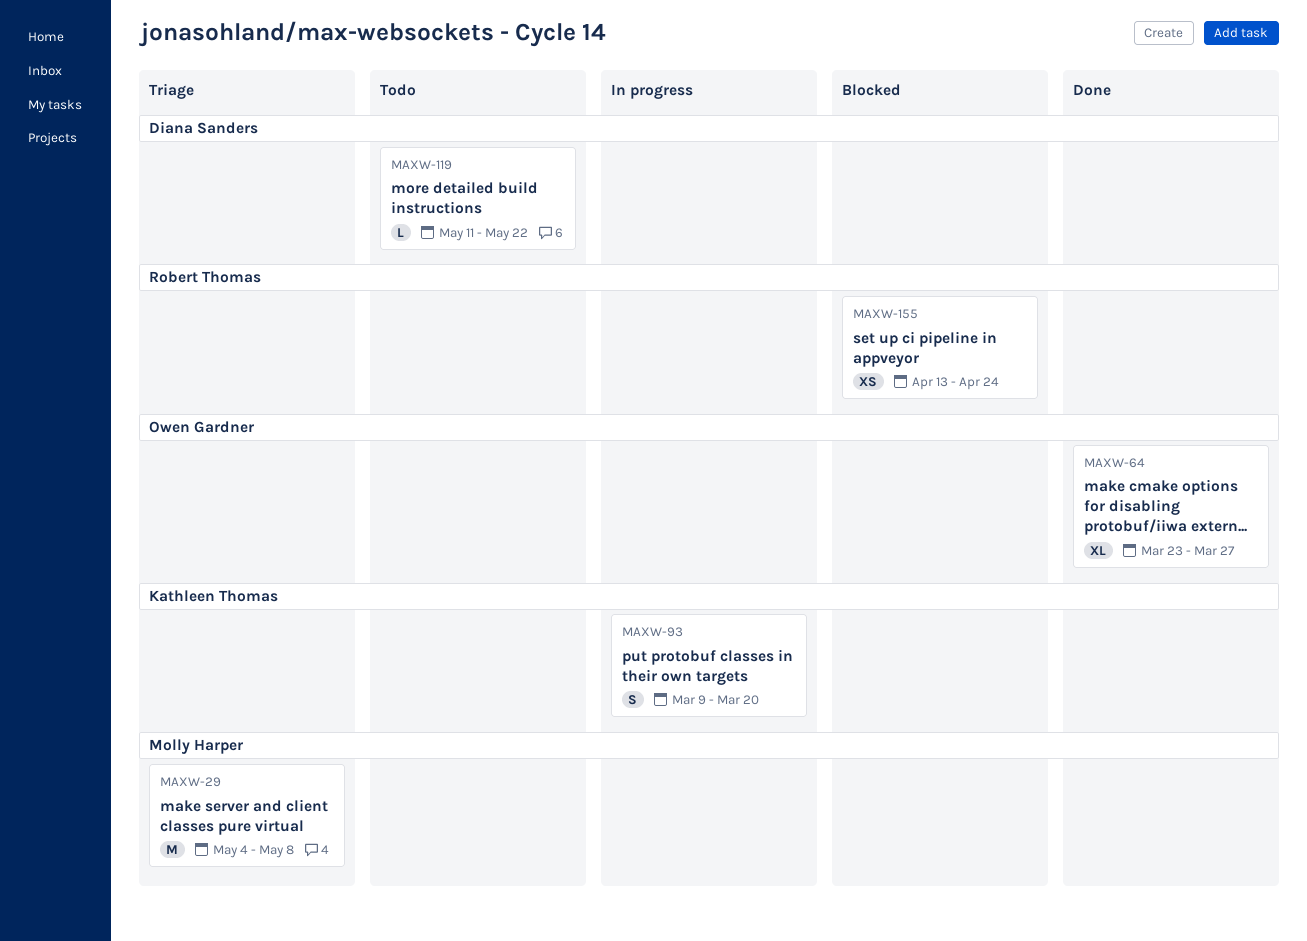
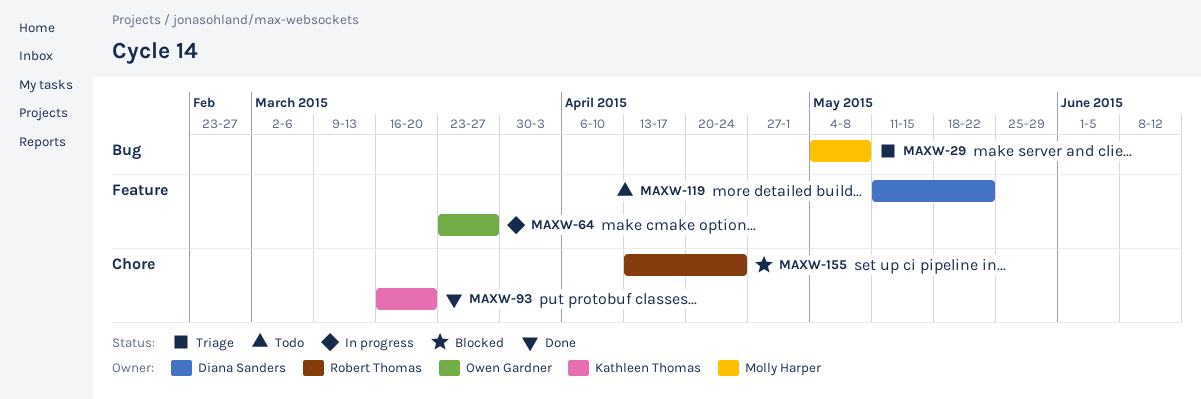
MAXW-64, status: Done -> In progress
MAXW-93, status: In progress -> Done
MAXW-93, start: Mar 9 -> Mar 16

